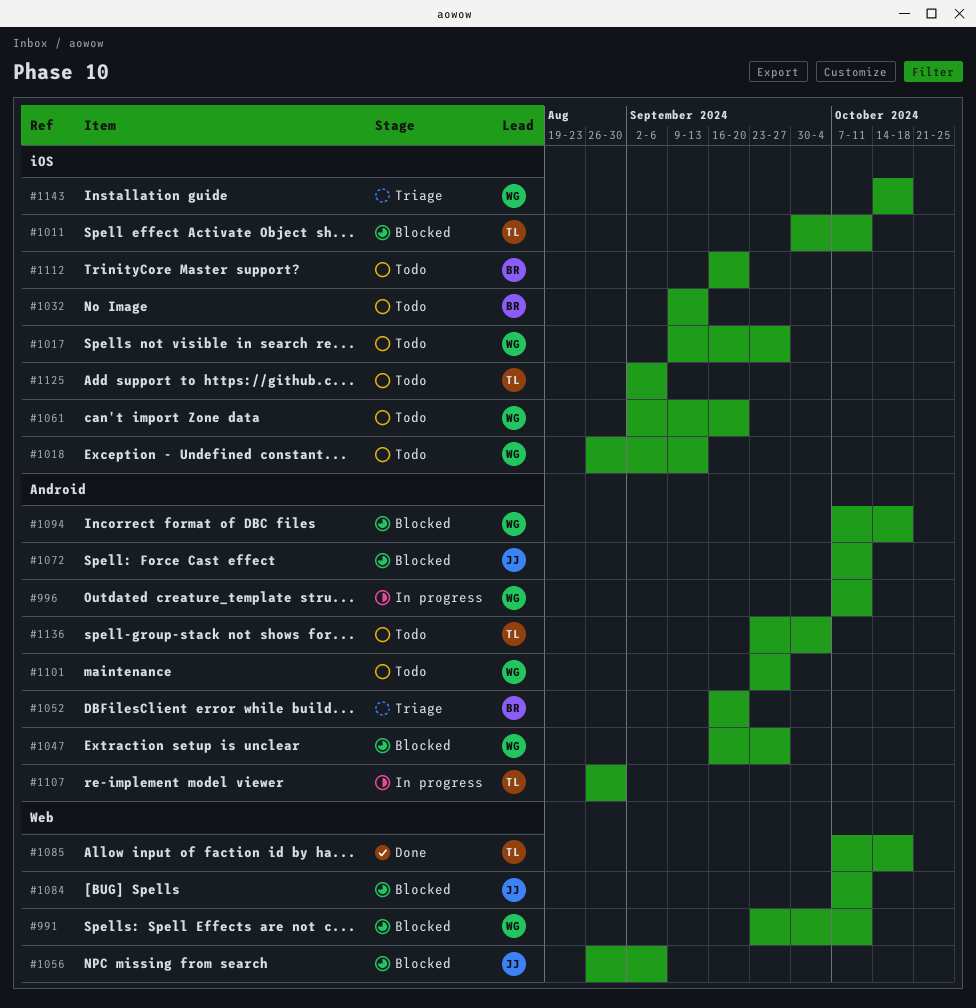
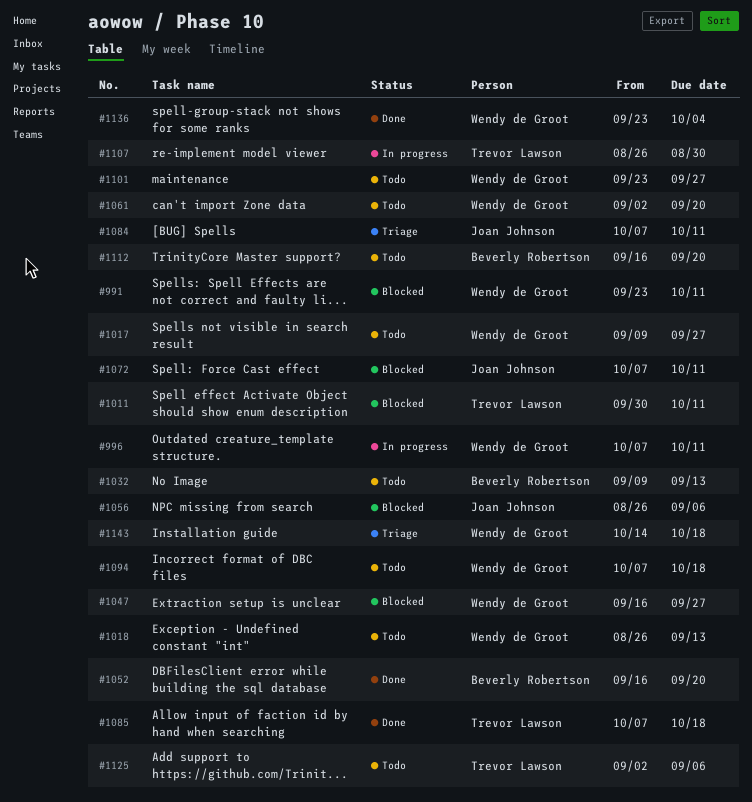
#1052, status: Triage -> Done
#1084, status: Blocked -> Triage
#1094, status: Blocked -> Todo
#1136, status: Todo -> Done
#1136, owner: Trevor Lawson -> Wendy de Groot

